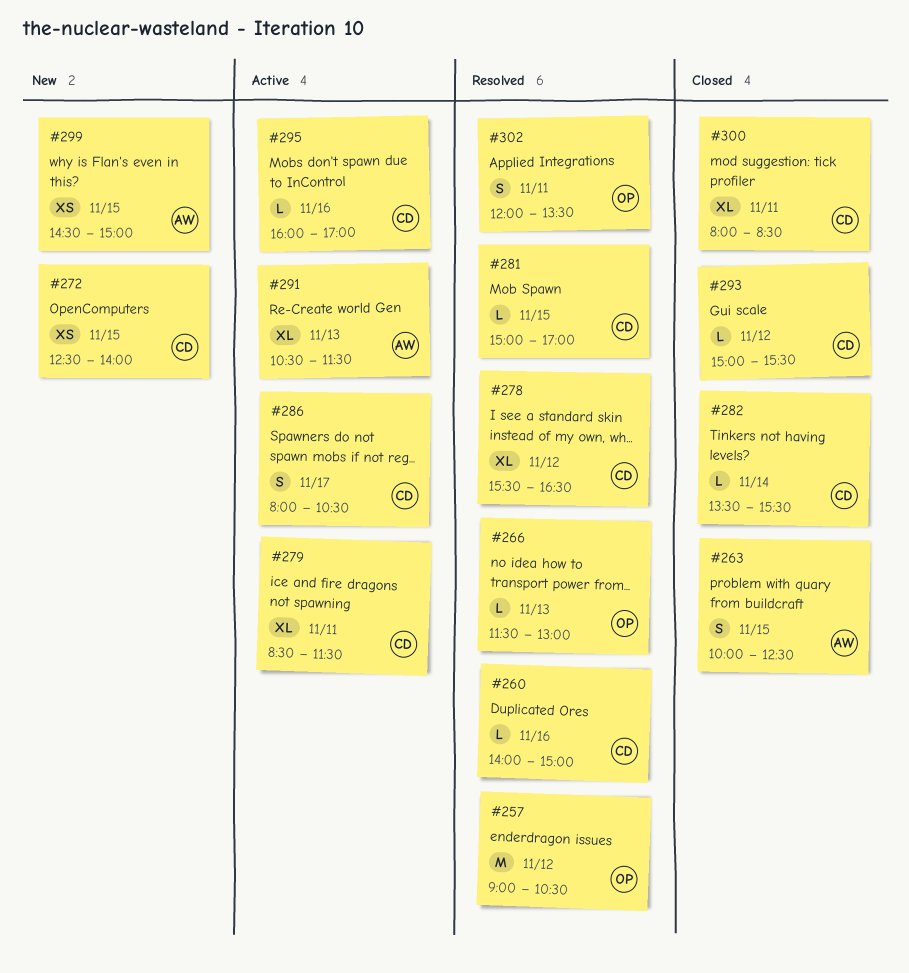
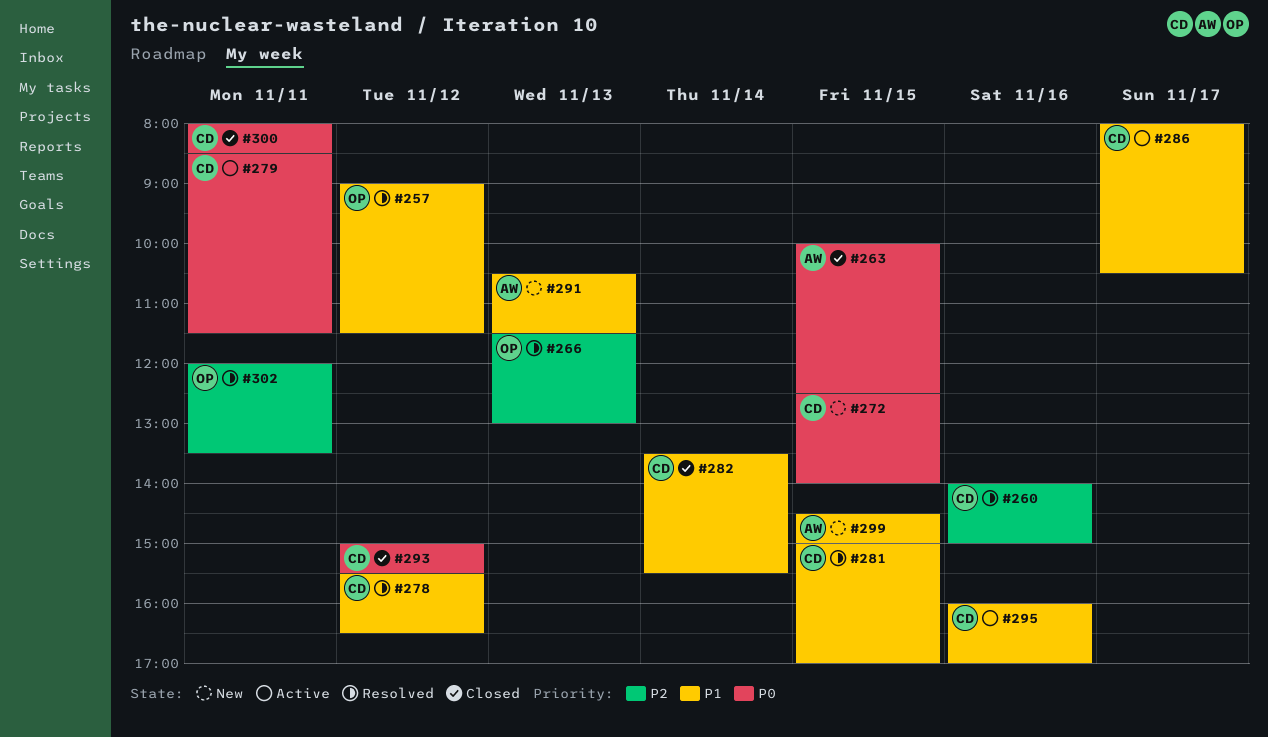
#257, ends: 10:30 -> 11:30
#291, status: Active -> New

